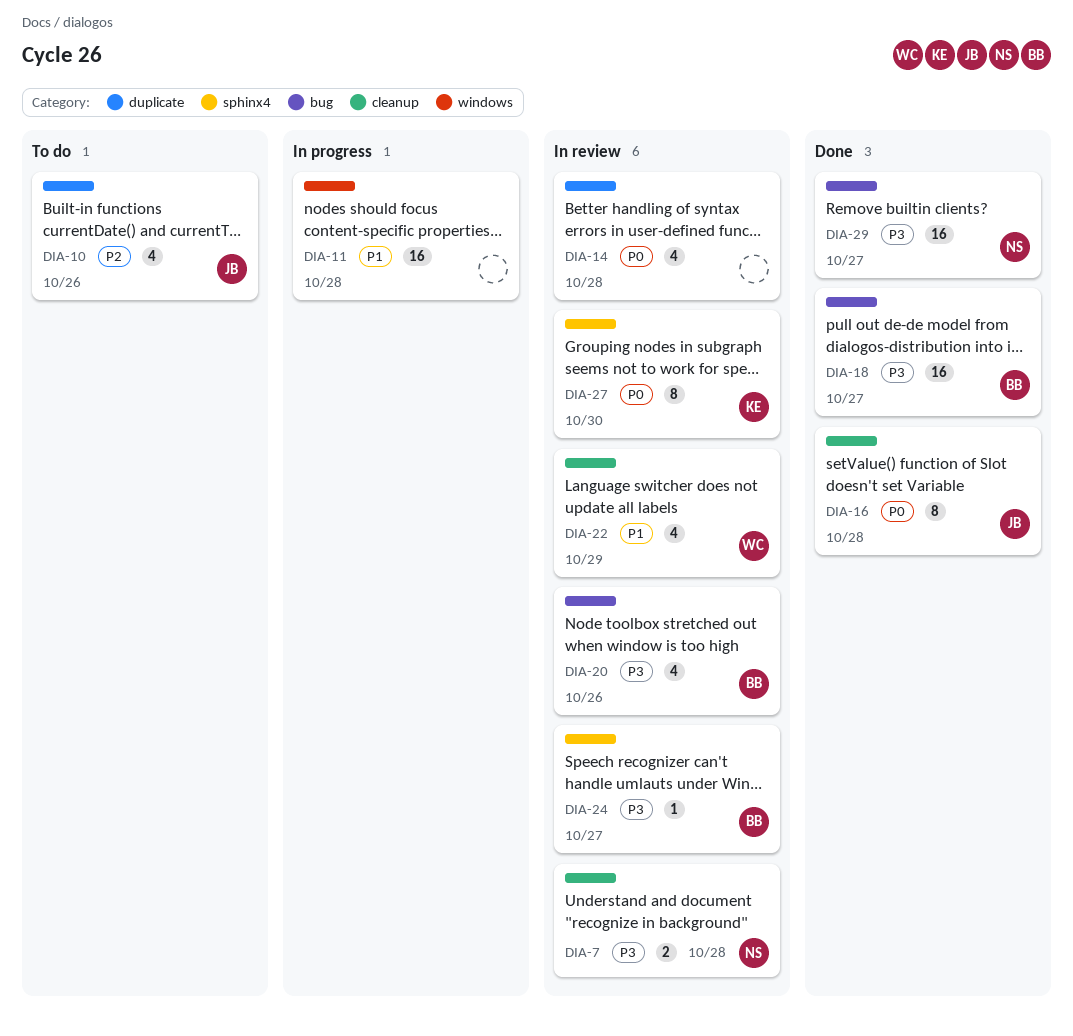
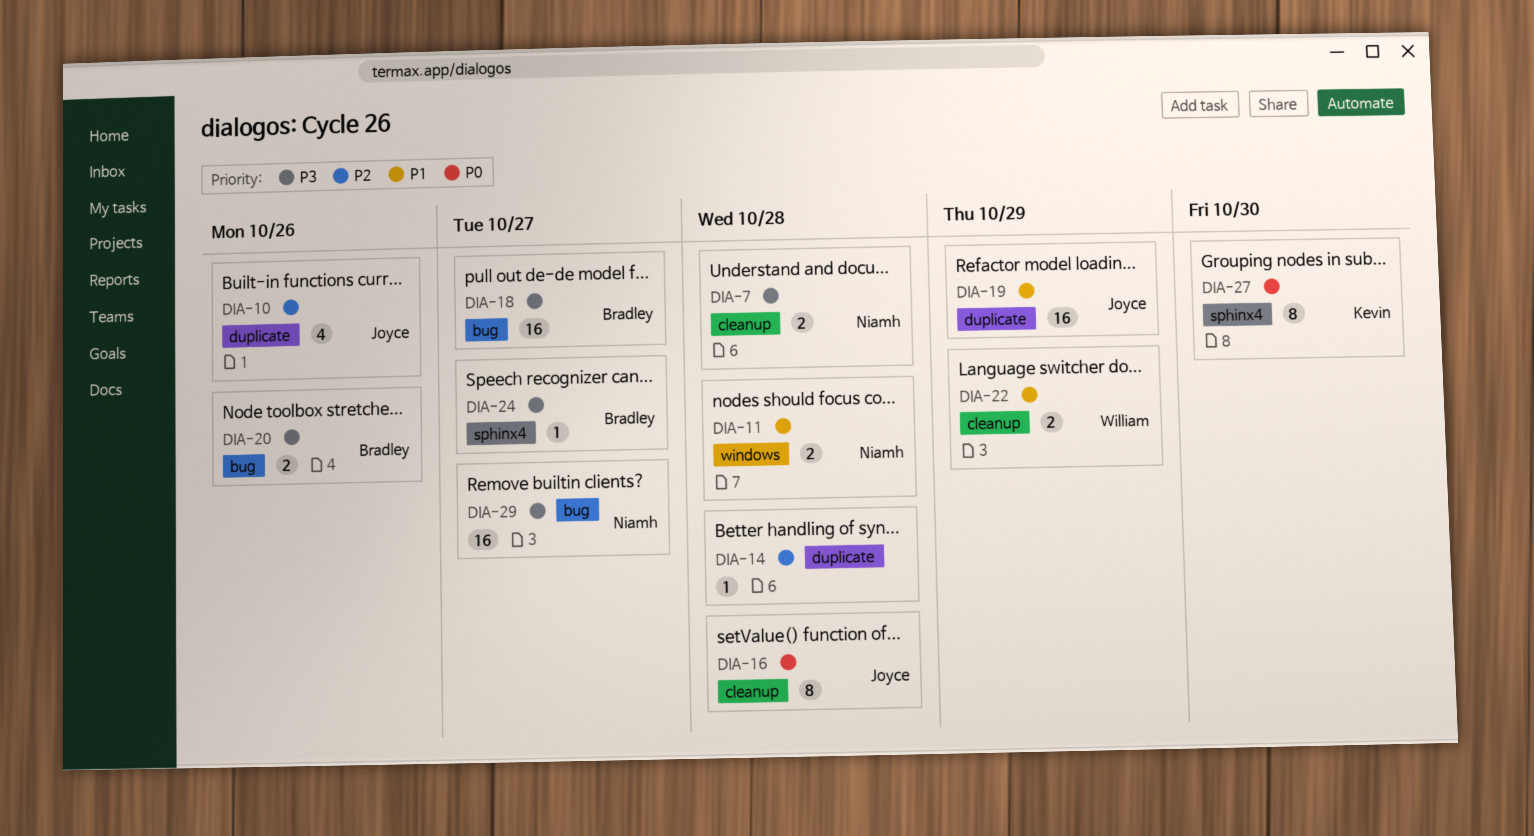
DIA-11, owner: none -> Niamh
DIA-11, estimate: 16 -> 2
DIA-14, priority: P0 -> P2
DIA-14, estimate: 4 -> 1
DIA-19: none -> present
DIA-20, estimate: 4 -> 2
DIA-22, estimate: 4 -> 2

